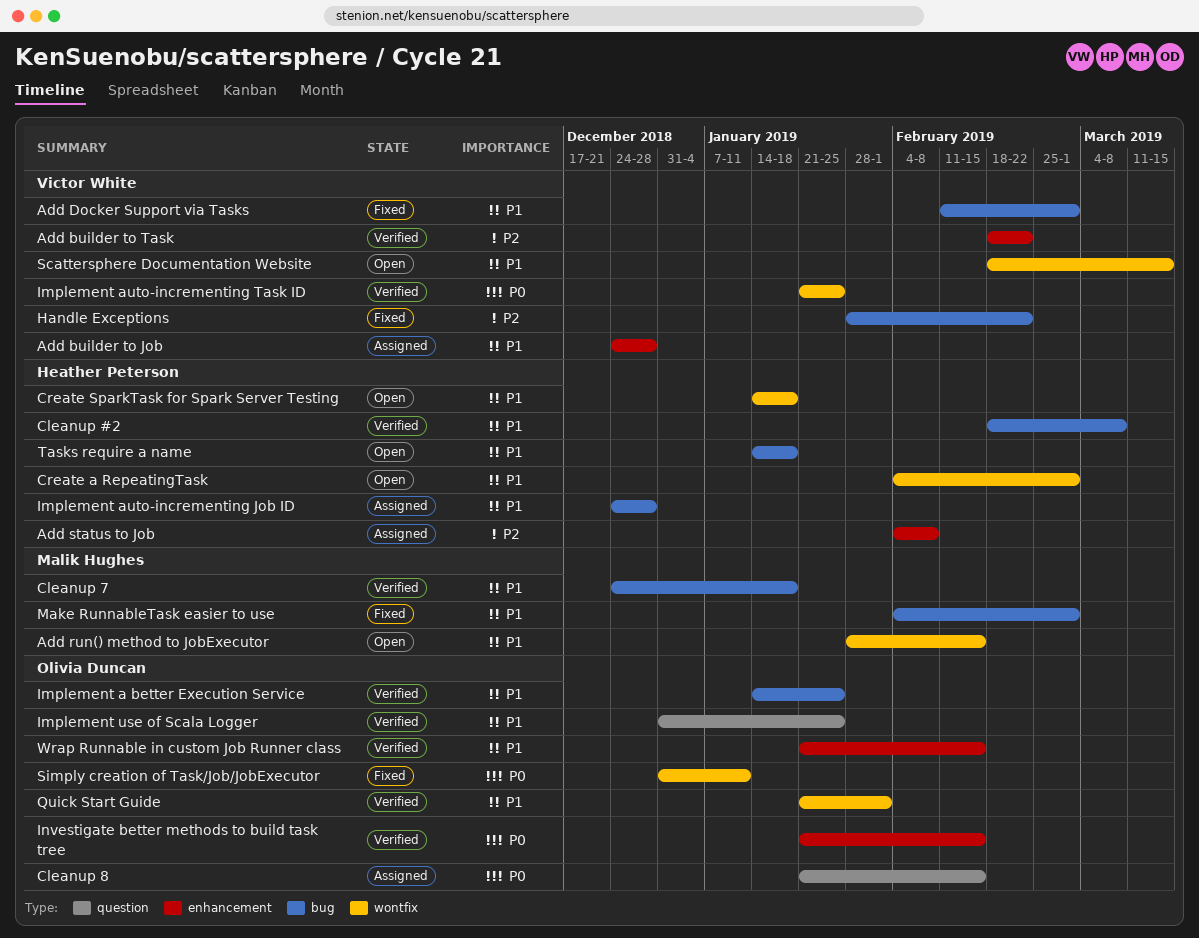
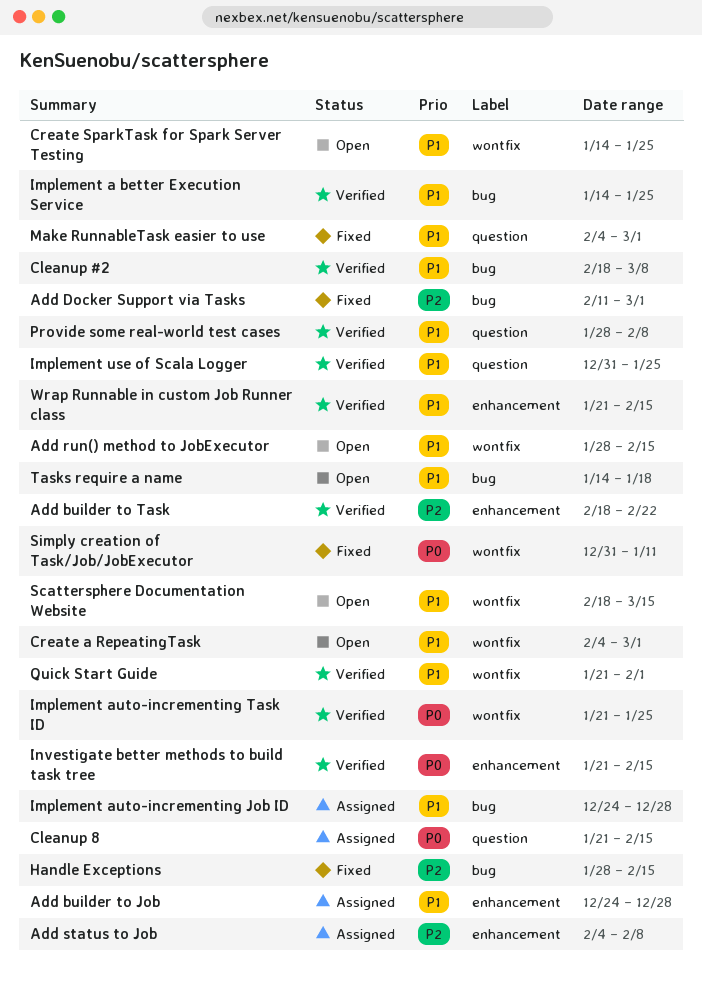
Add Docker Support via Tasks, priority: P1 -> P2
Cleanup 7: present -> none
Create SparkTask for Spark Server Testing, due: Jan 18 -> Jan 25
Handle Exceptions, due: Feb 22 -> Feb 15
Make RunnableTask easier to use, label: bug -> question
Provide some real-world test cases: none -> present

